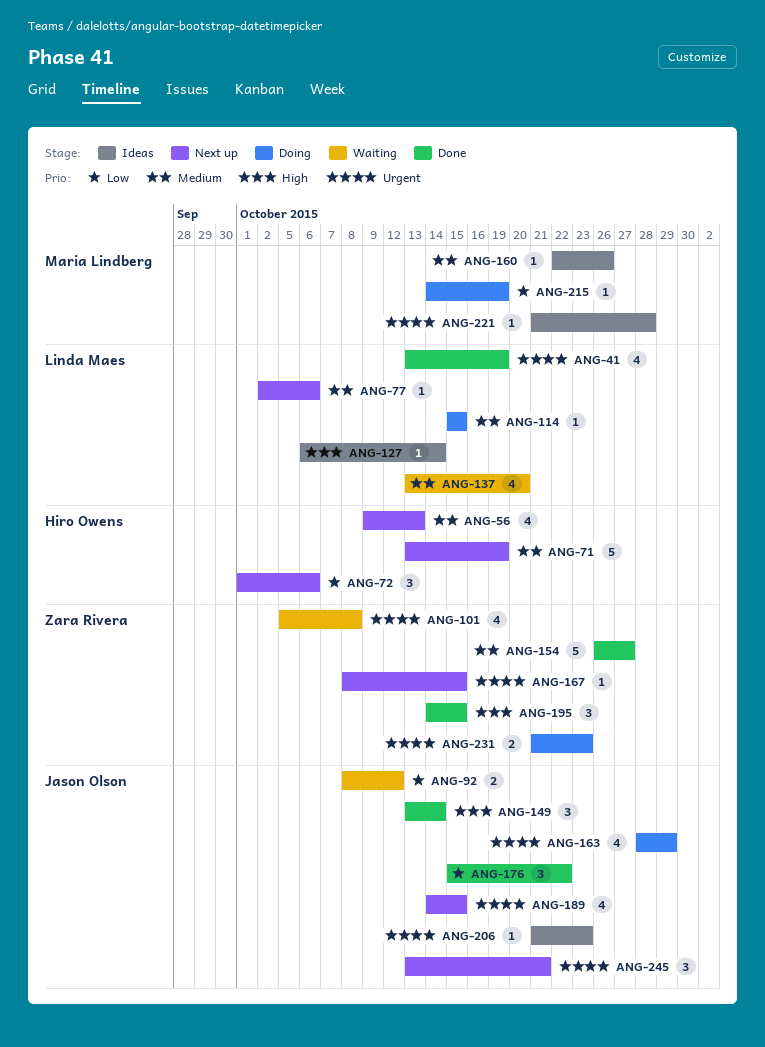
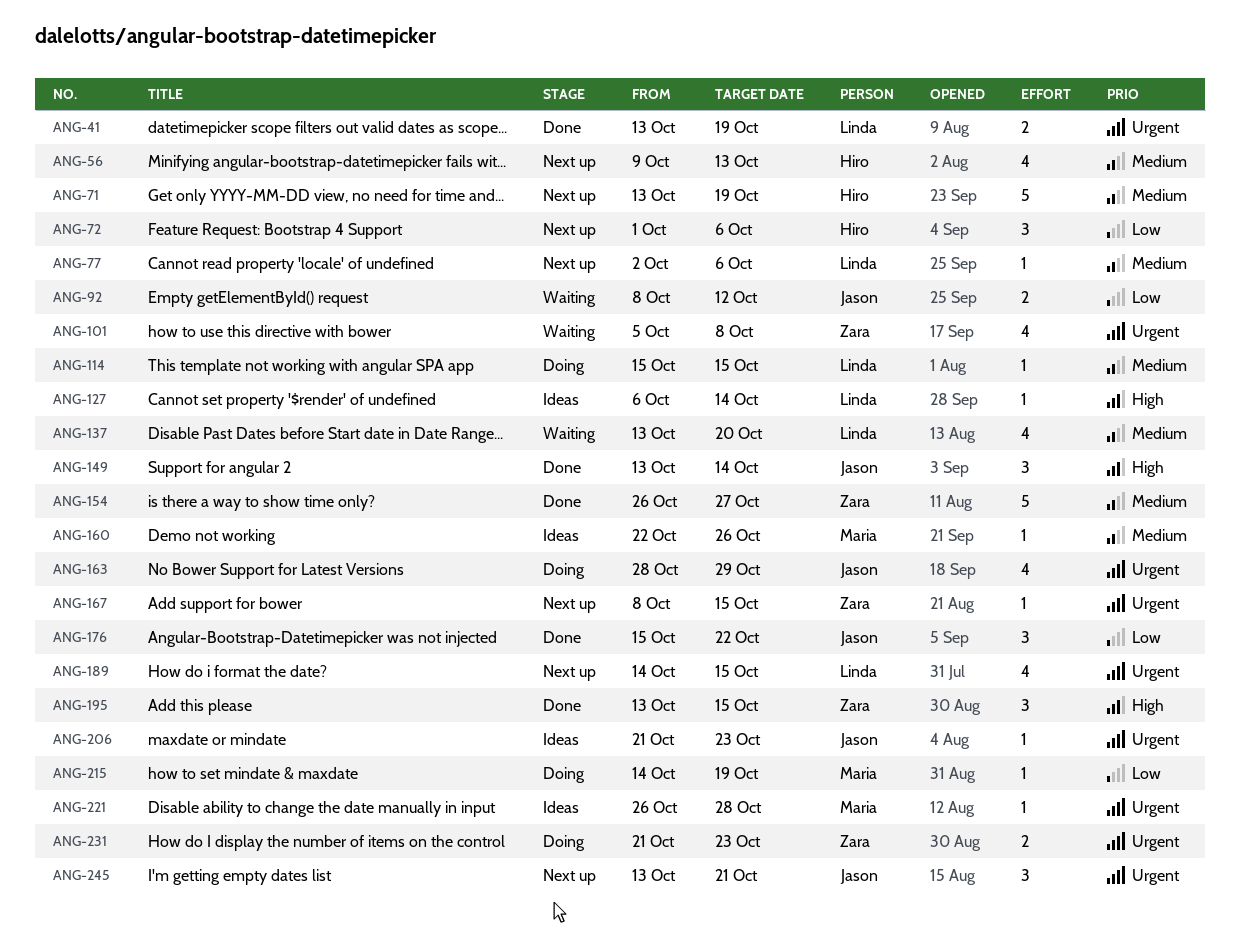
ANG-41, estimate: 4 -> 2
ANG-189, owner: Jason Olson -> Linda Maes
ANG-195, start: Oct 14 -> Oct 13
ANG-221, start: Oct 21 -> Oct 26

